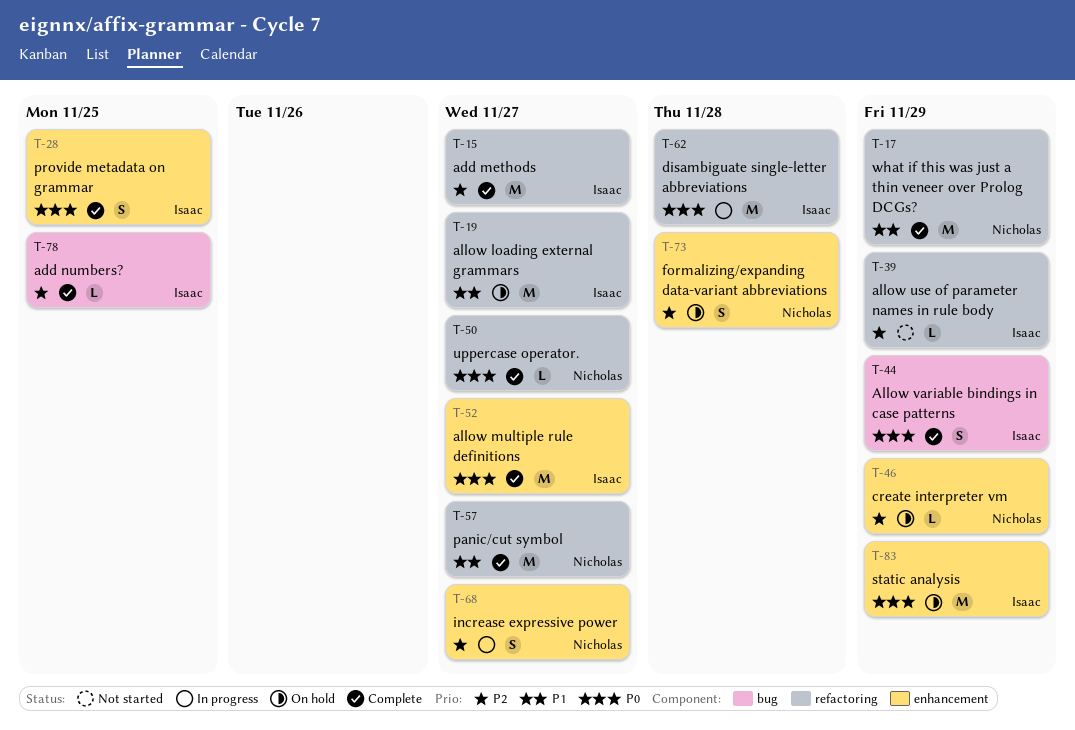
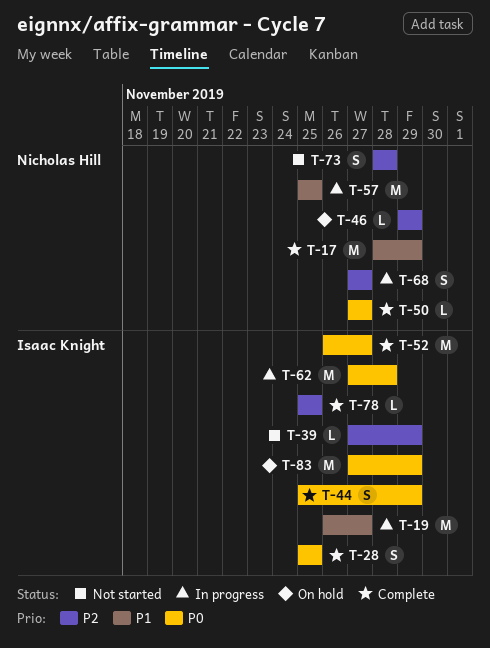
T-15: present -> none
T-19, status: On hold -> In progress
T-57, status: Complete -> In progress
T-57, due: Nov 27 -> Nov 25
T-73, status: On hold -> Not started

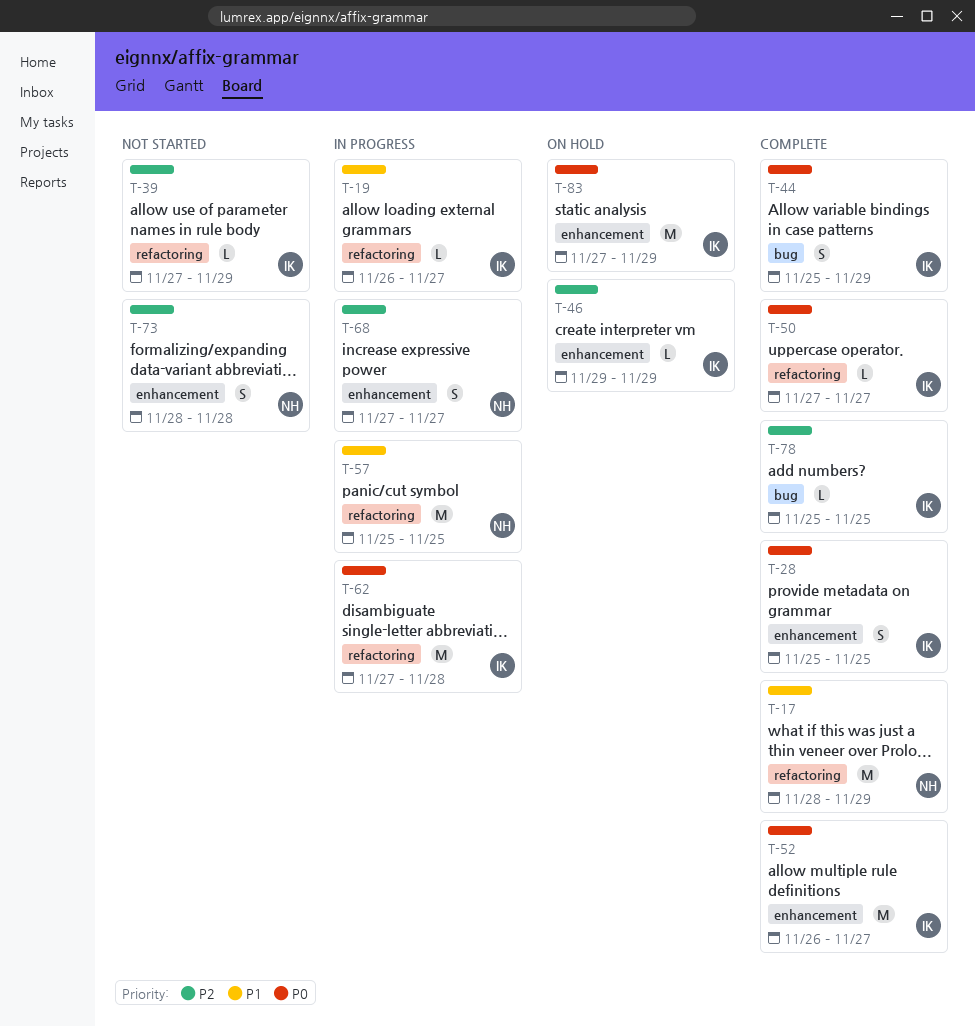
T-19, estimate: M -> L
T-46, owner: Nicholas Hill -> Isaac Knight
T-50, owner: Nicholas Hill -> Isaac Knight

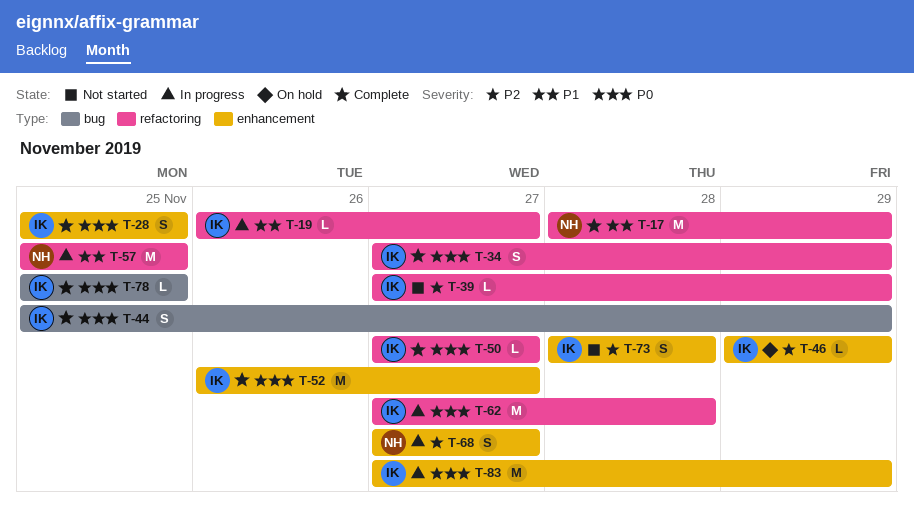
T-34: none -> present
T-73, owner: NH -> IK
T-78, priority: P2 -> P0
T-83, status: On hold -> In progress

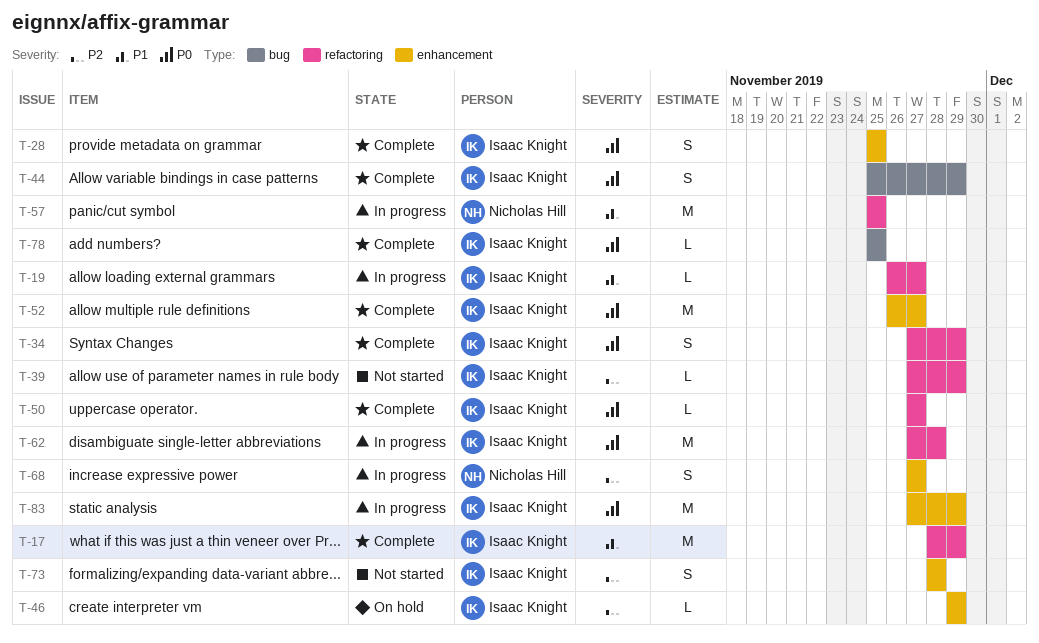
T-17, owner: Nicholas Hill -> Isaac Knight

